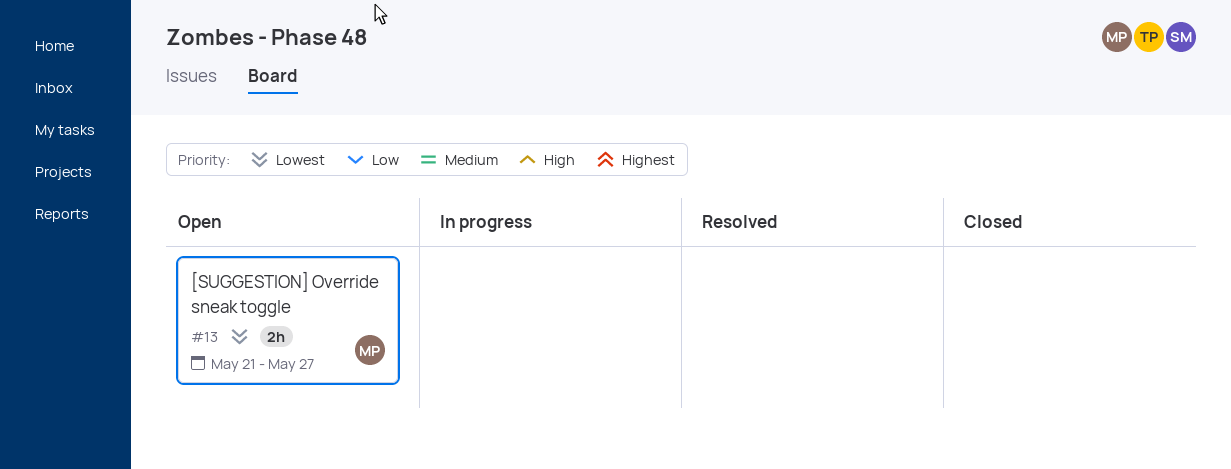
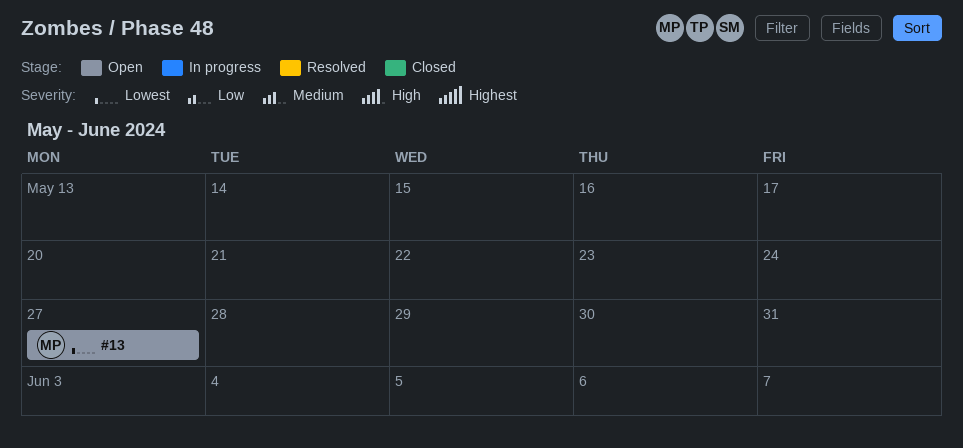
#13, start: May 21 -> May 27

